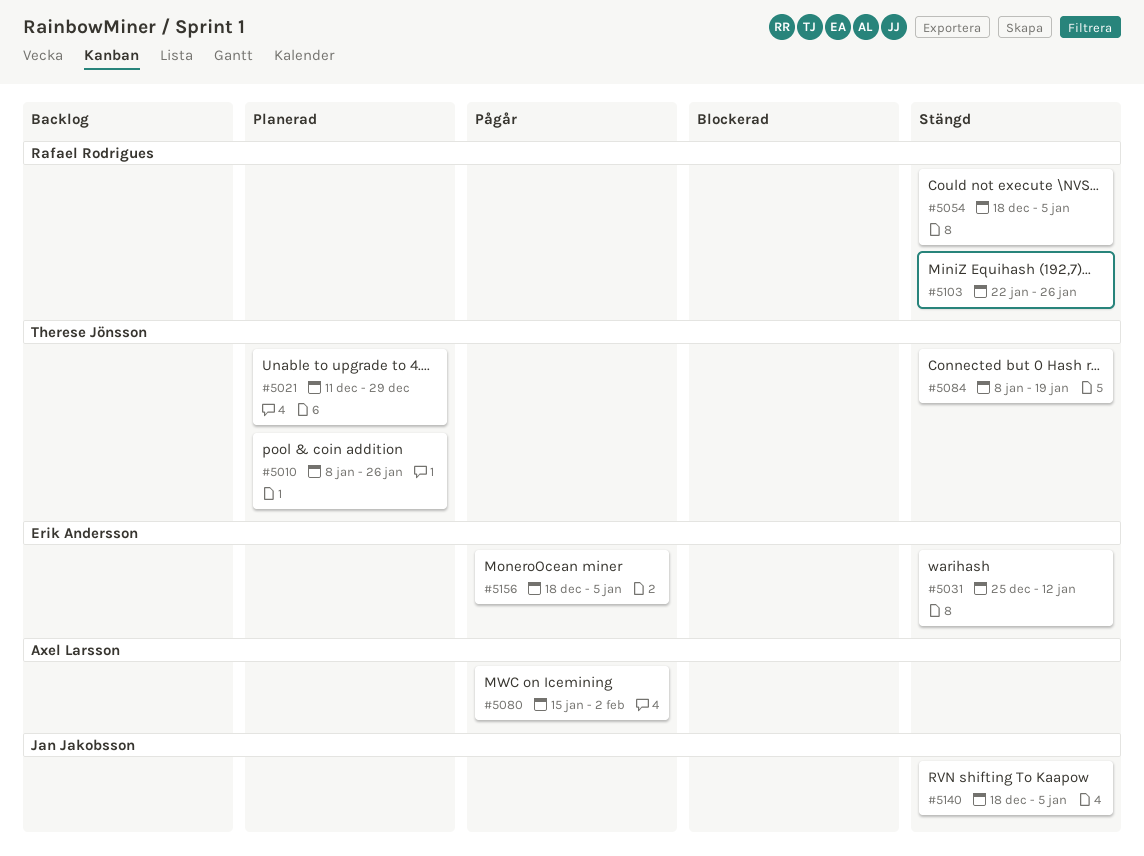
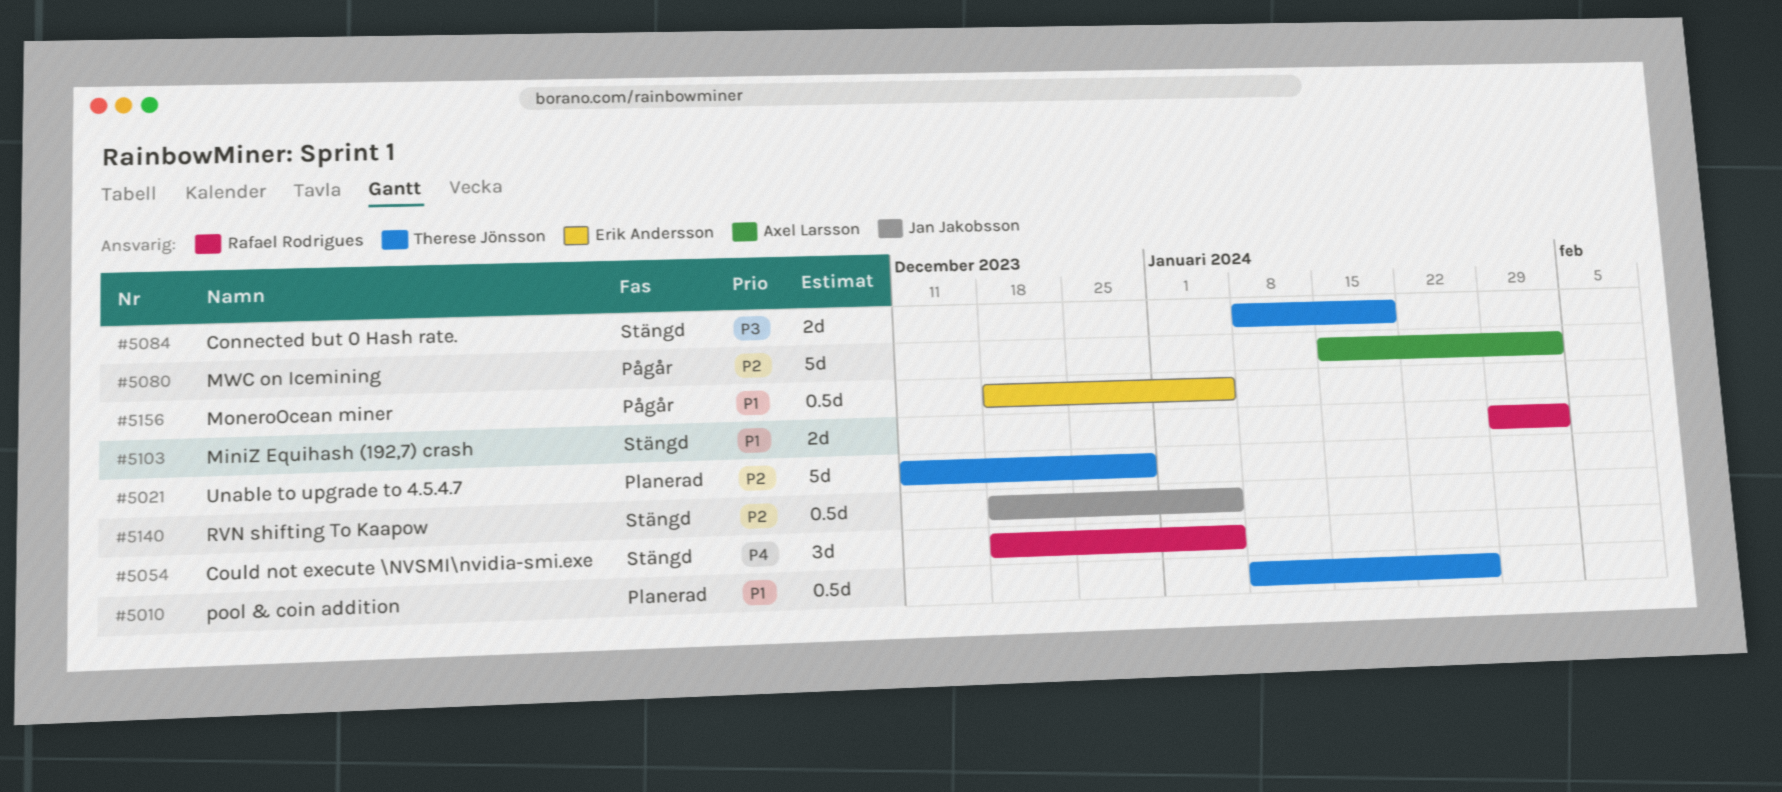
#5031: present -> none
#5103, start: Jan 22 -> Jan 29
#5103, due: Jan 26 -> Feb 2

